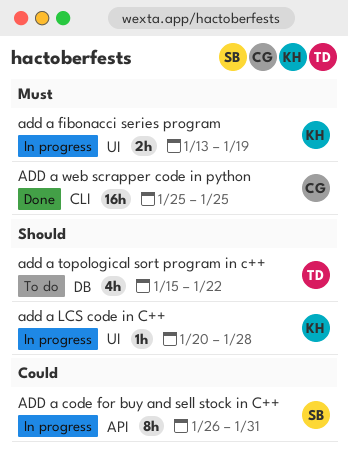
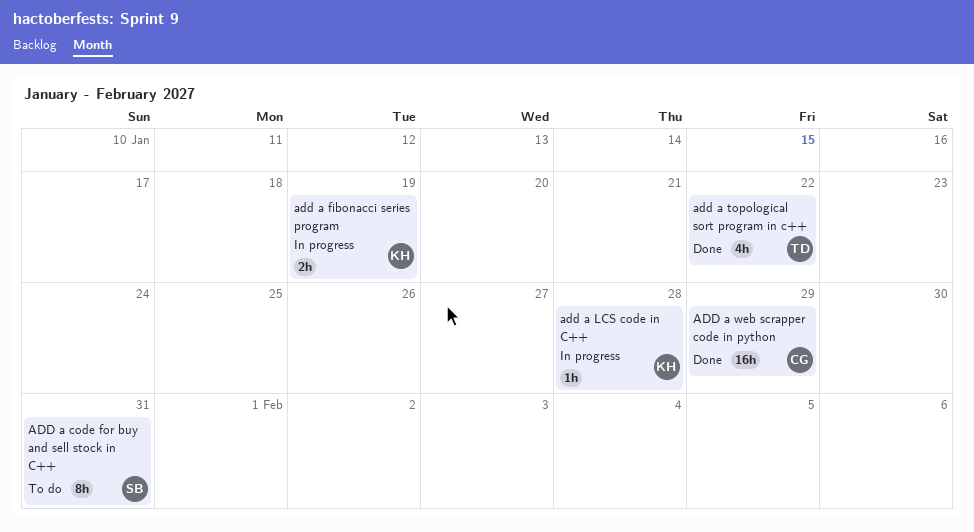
ADD a code for buy and sell stock in C++, status: In progress -> To do
add a topological sort program in c++, status: To do -> Done
ADD a web scrapper code in python, due: Jan 25 -> Jan 29

